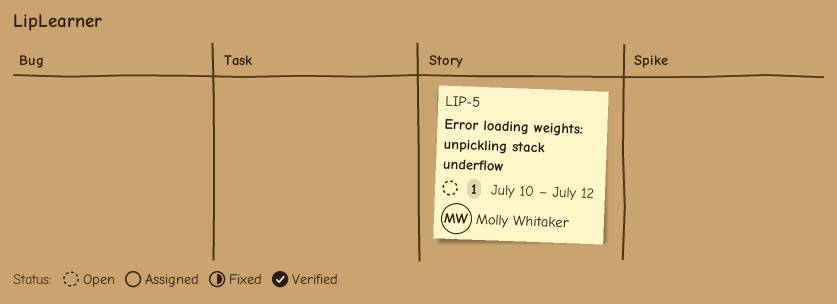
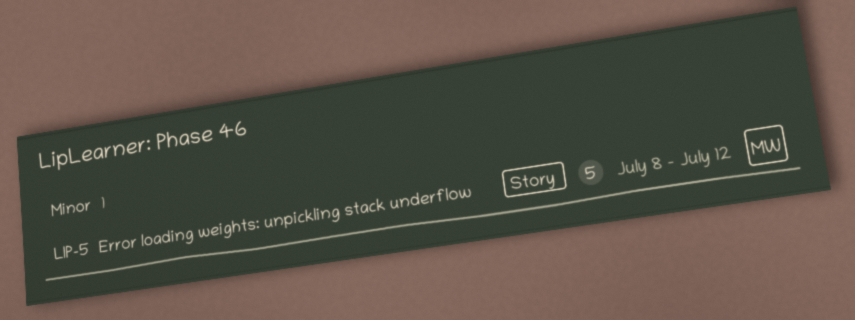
LIP-5, estimate: 1 -> 5
LIP-5, start: Jul 10 -> Jul 8

